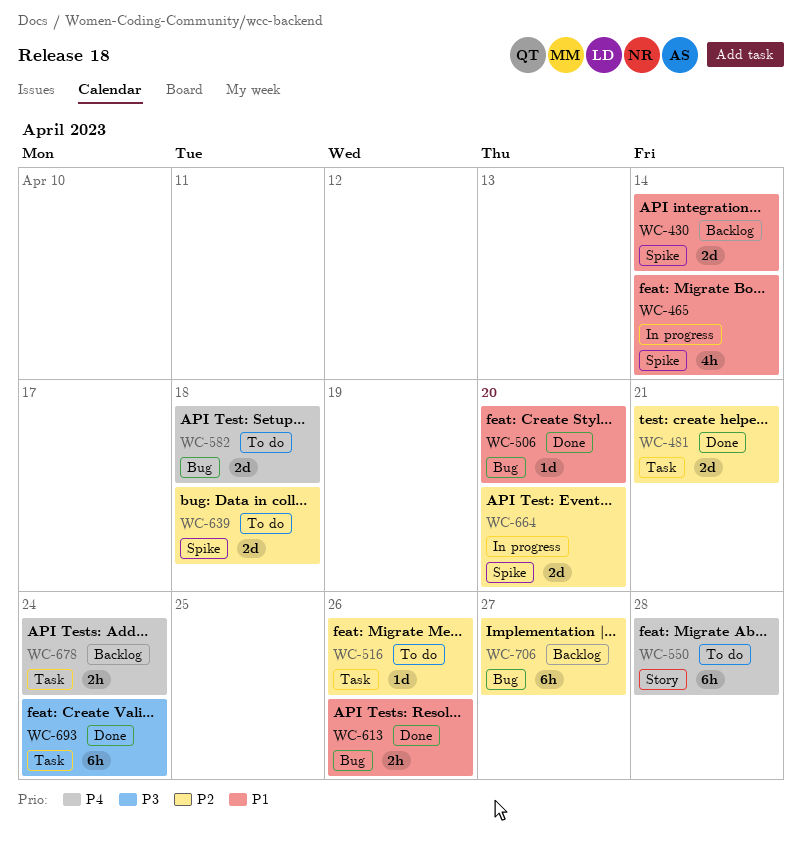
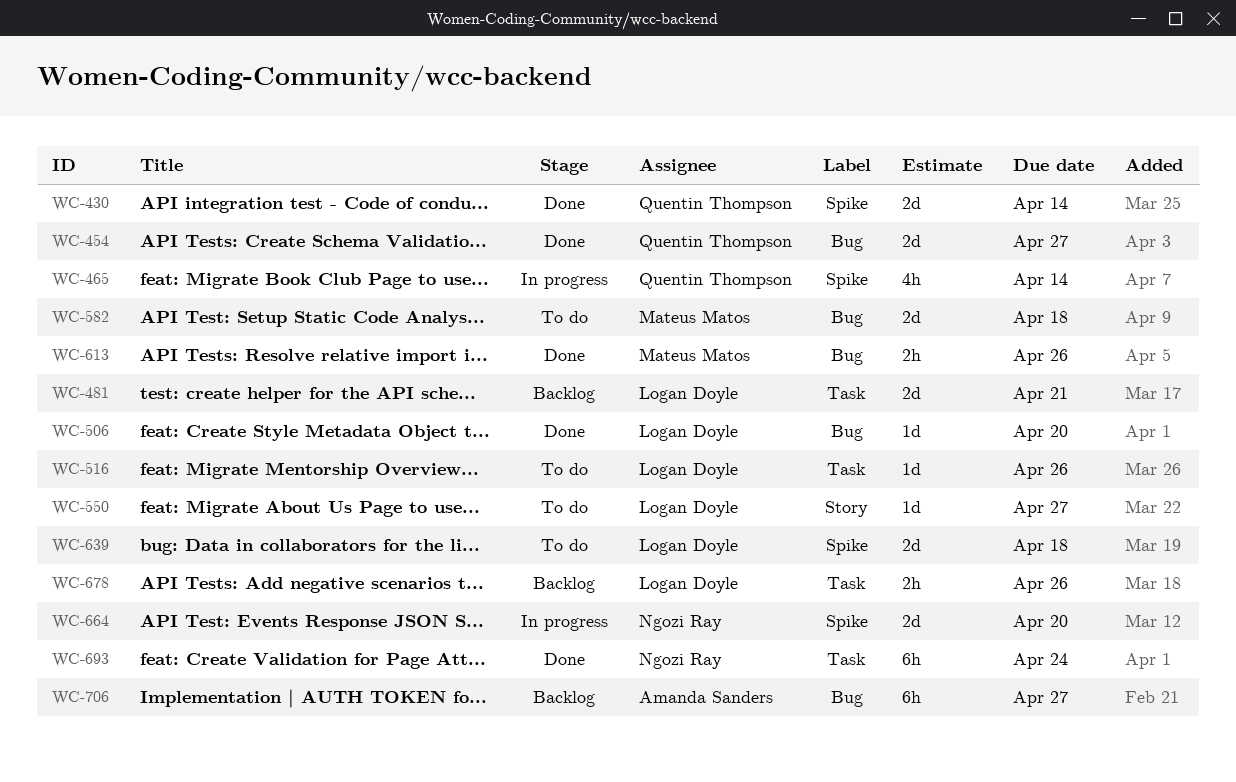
WC-430, status: Backlog -> Done
WC-454: none -> present
WC-481, status: Done -> Backlog
WC-550, estimate: 6h -> 1d
WC-550, due: Apr 28 -> Apr 27
WC-678, due: Apr 24 -> Apr 26

